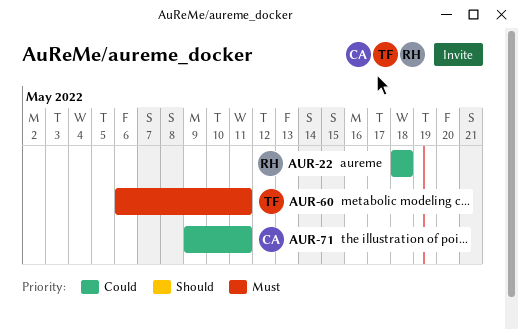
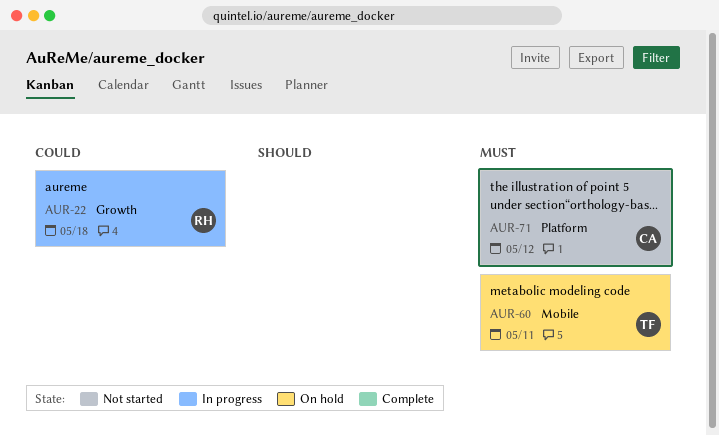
AUR-71, priority: Could -> Must
AUR-71, due: May 11 -> May 12

